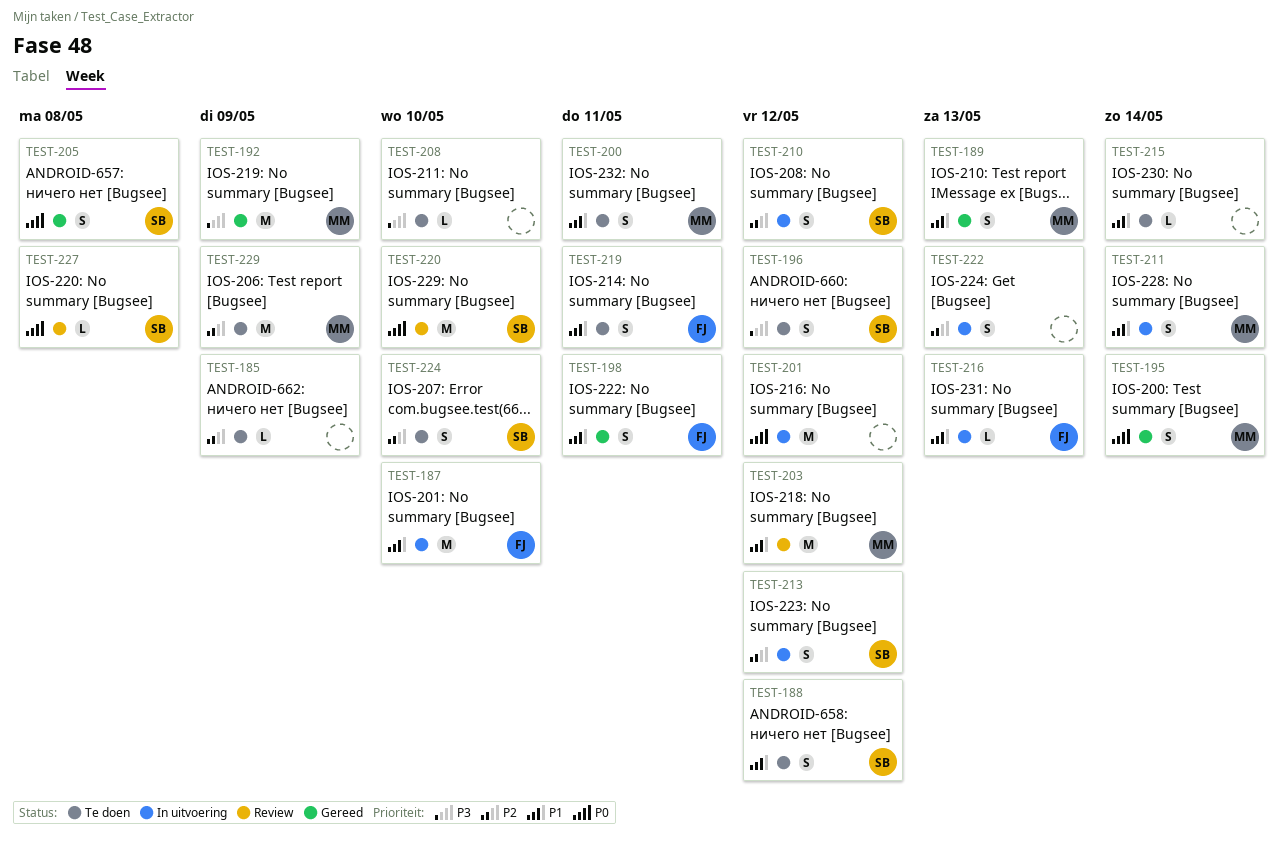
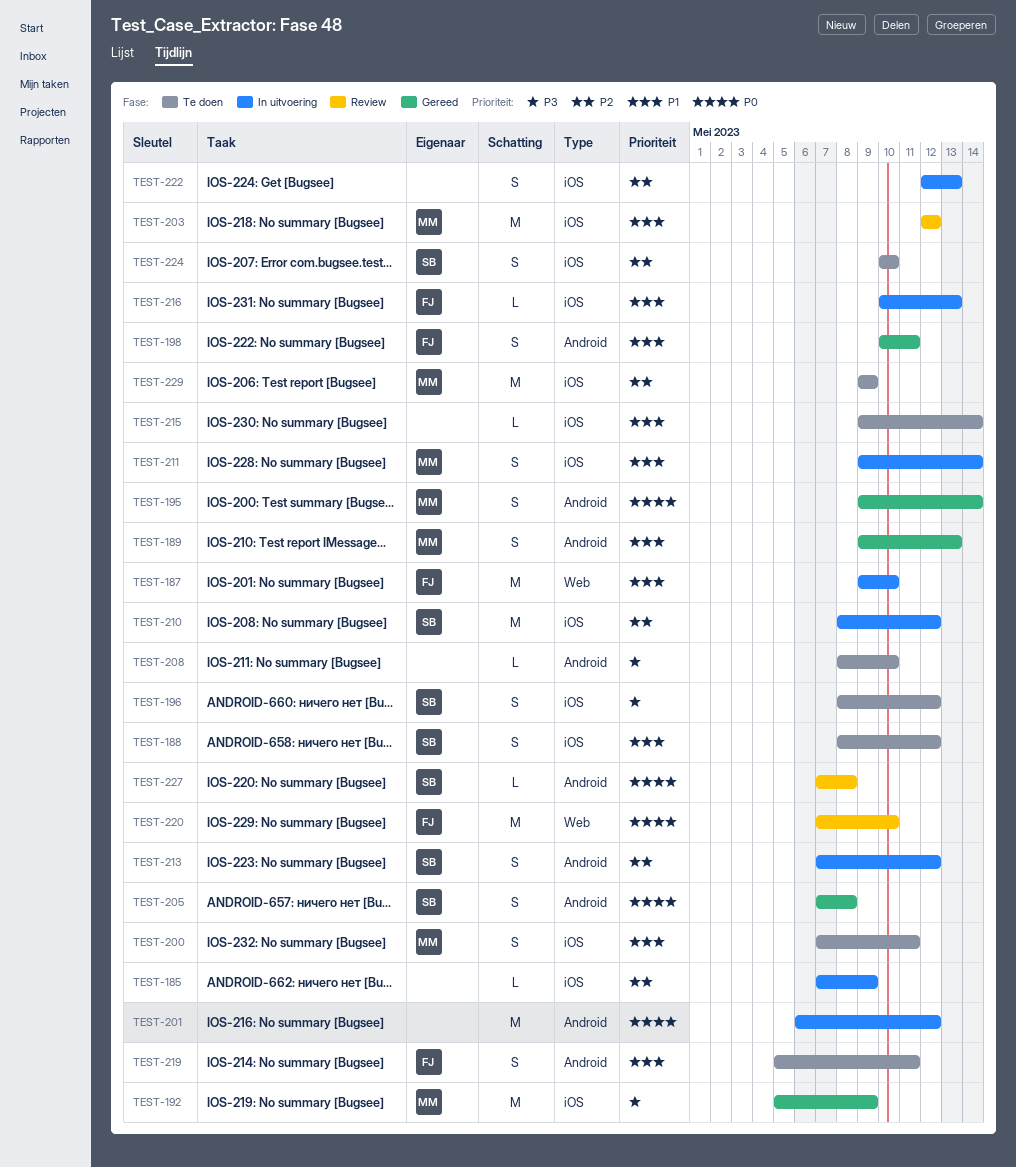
TEST-185, status: Te doen -> In uitvoering
TEST-210, estimate: S -> M
TEST-220, owner: SB -> FJ

